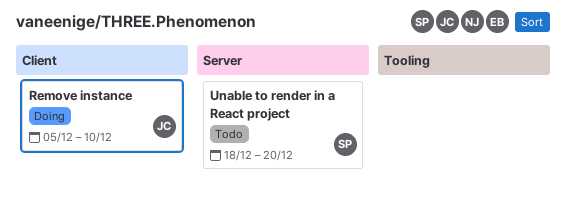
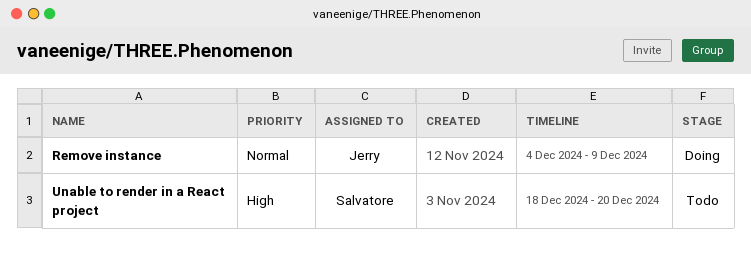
Remove instance, start: Dec 5 -> Dec 4
Remove instance, due: Dec 10 -> Dec 9

